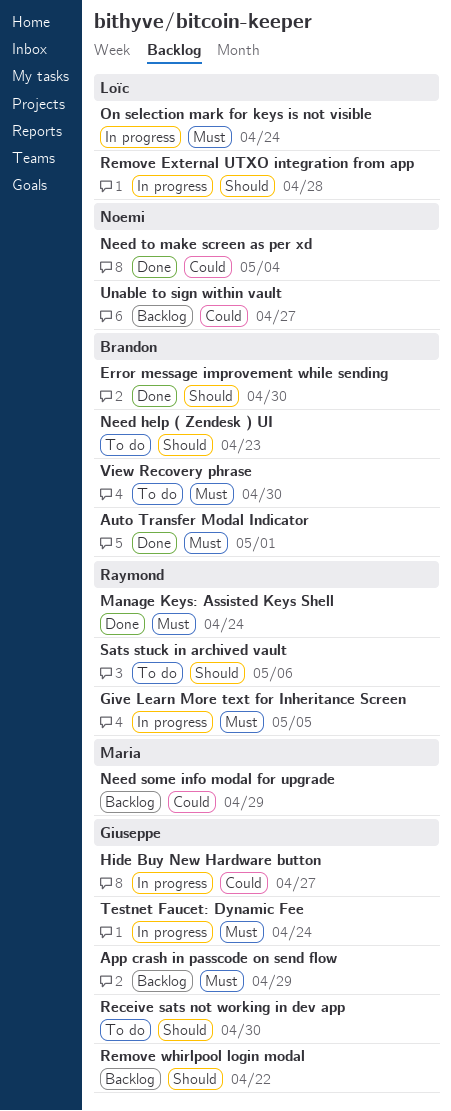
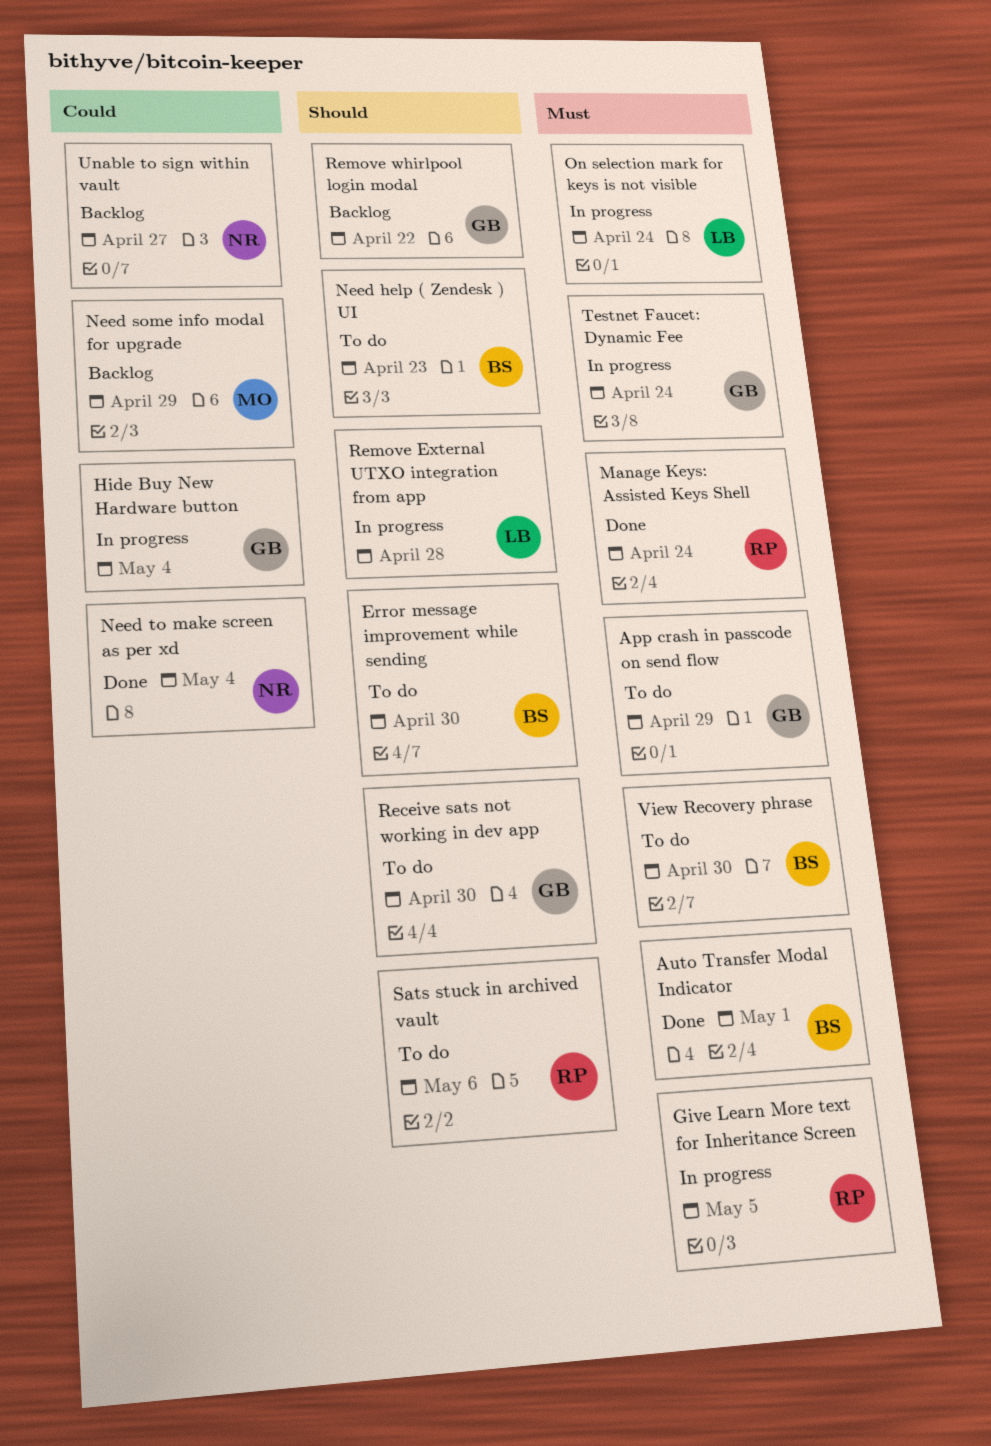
App crash in passcode on send flow, status: Backlog -> To do
Error message improvement while sending, status: Done -> To do
Hide Buy New Hardware button, due: Apr 27 -> May 4

